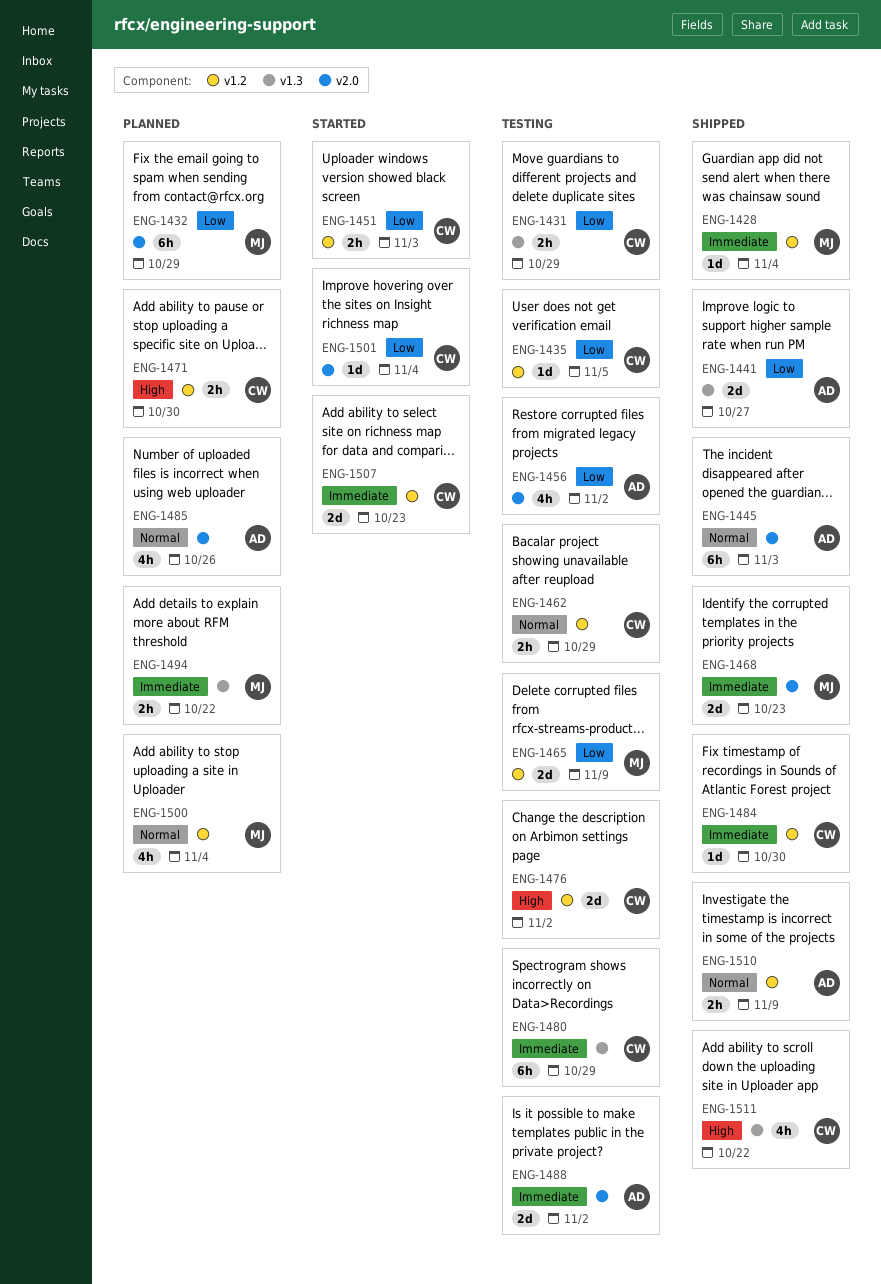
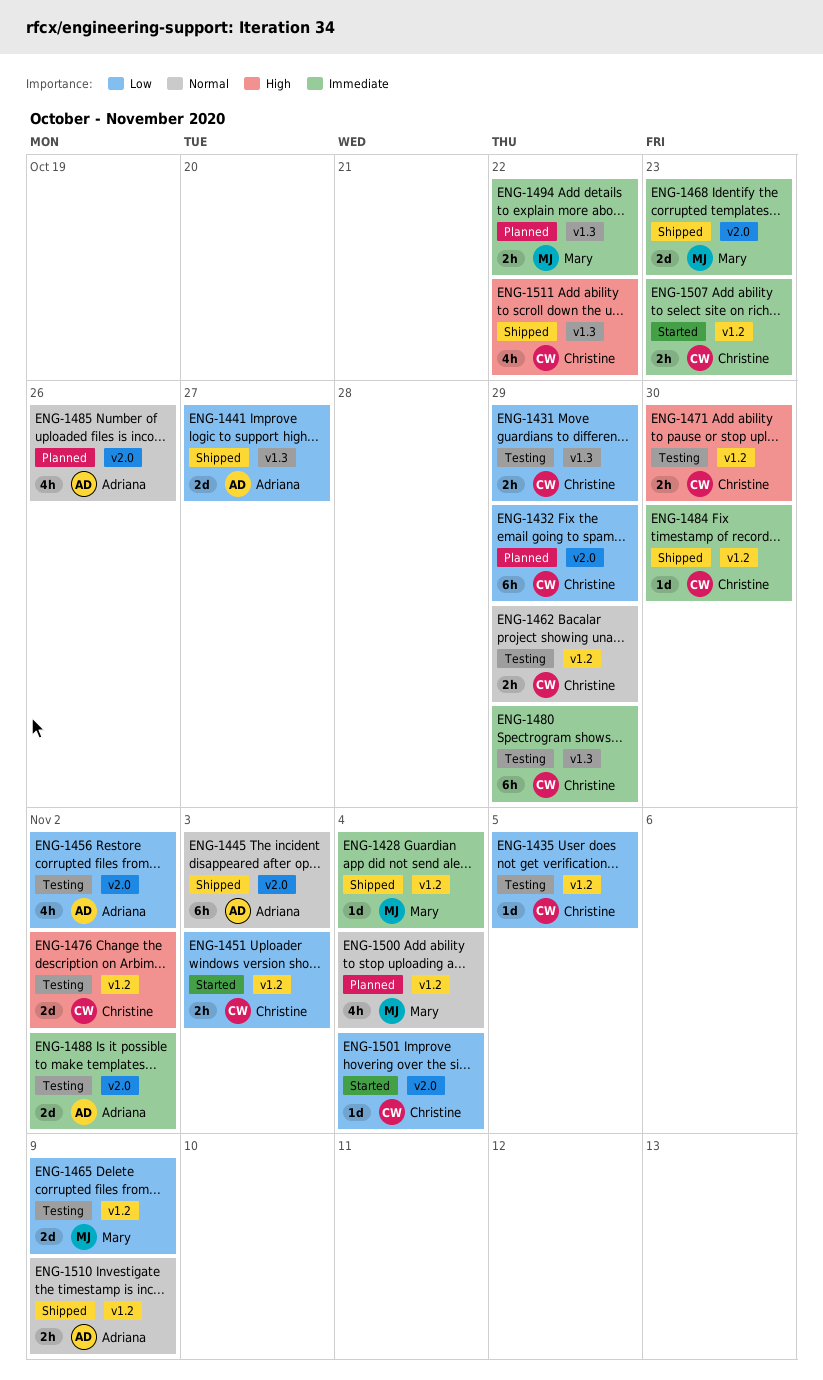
ENG-1432, owner: Mary -> Christine
ENG-1471, status: Planned -> Testing
ENG-1507, estimate: 2d -> 2h

